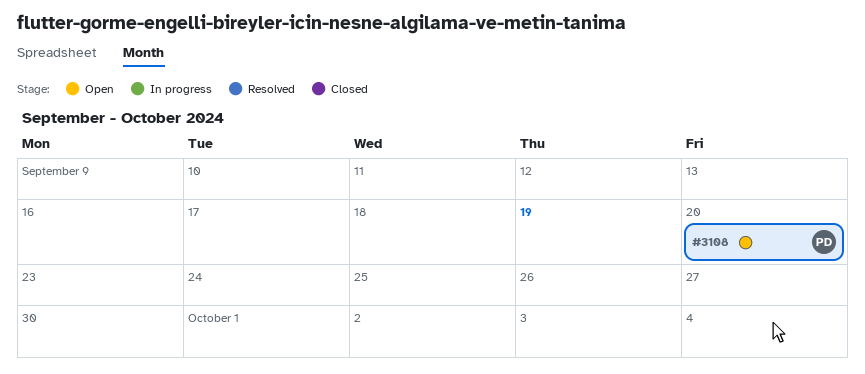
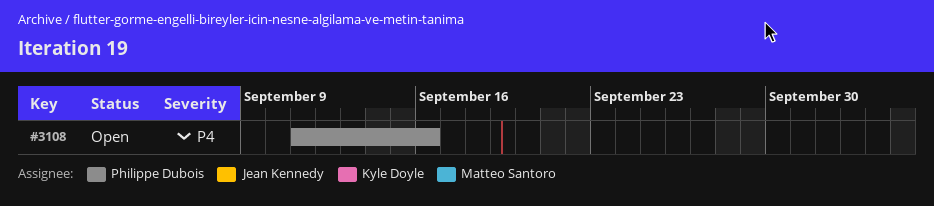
#3108, due: Sep 20 -> Sep 16

